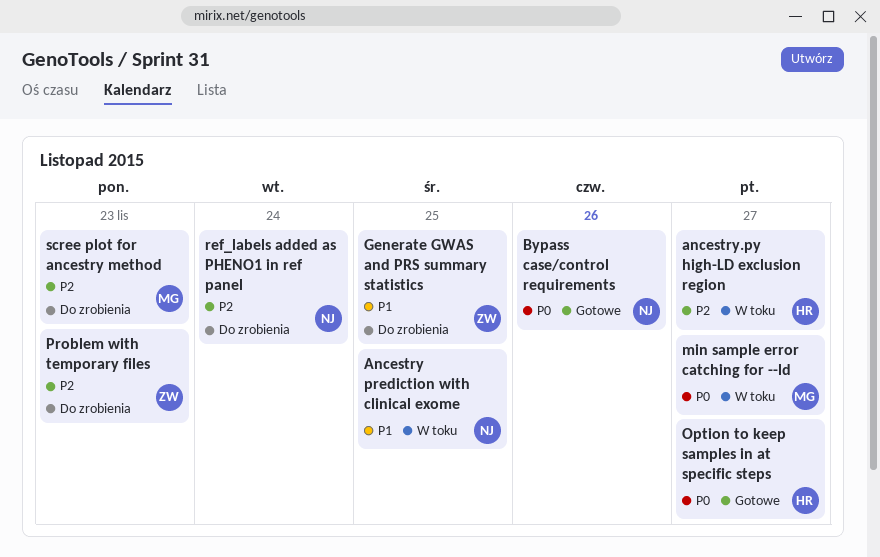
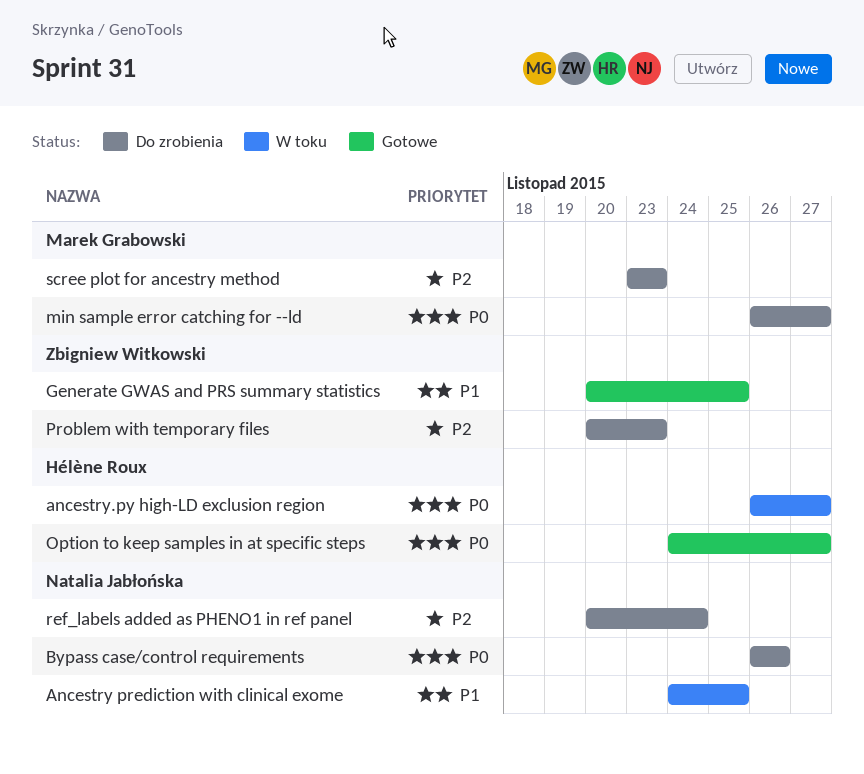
ancestry.py high-LD exclusion region, priority: P2 -> P0
Bypass case/control requirements, status: Gotowe -> Do zrobienia
Generate GWAS and PRS summary statistics, status: Do zrobienia -> Gotowe
min sample error catching for --ld, status: W toku -> Do zrobienia

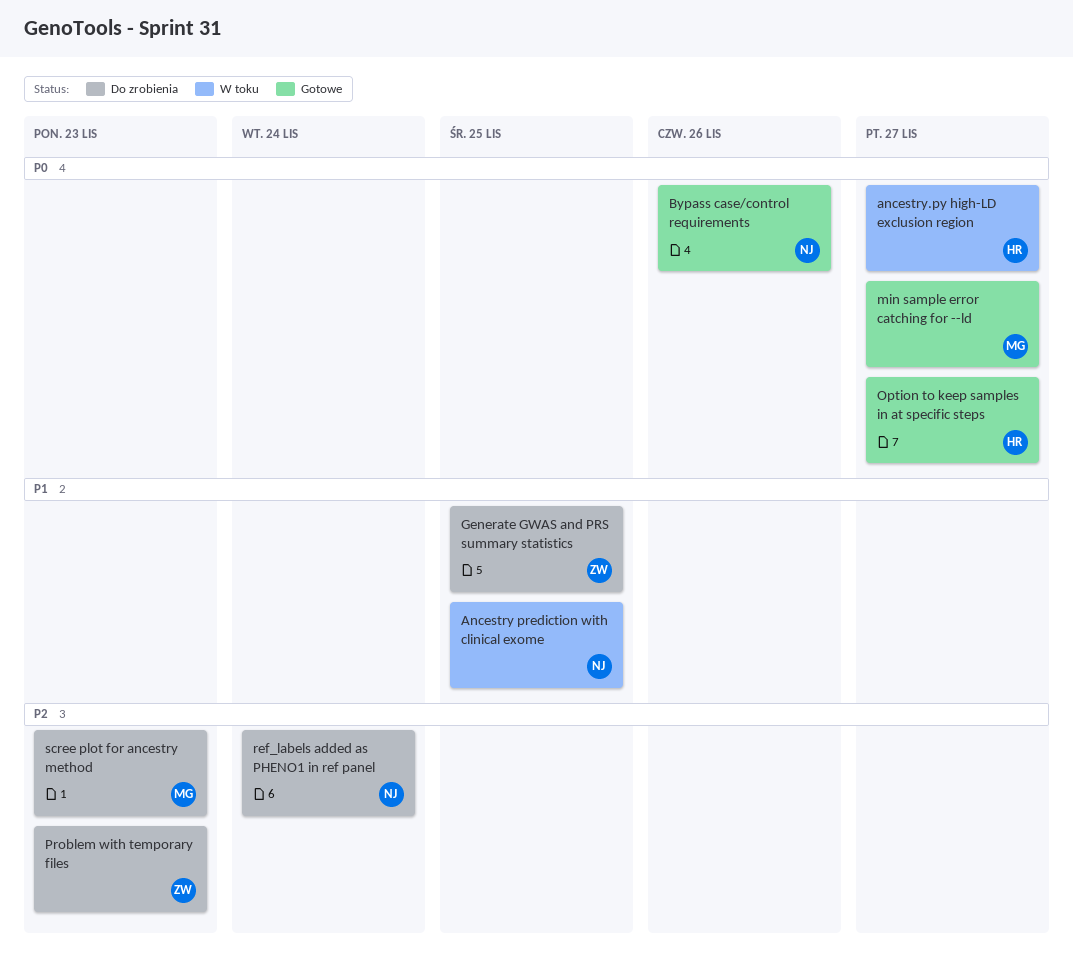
Bypass case/control requirements, status: Do zrobienia -> Gotowe
Generate GWAS and PRS summary statistics, status: Gotowe -> Do zrobienia
min sample error catching for --ld, status: Do zrobienia -> Gotowe

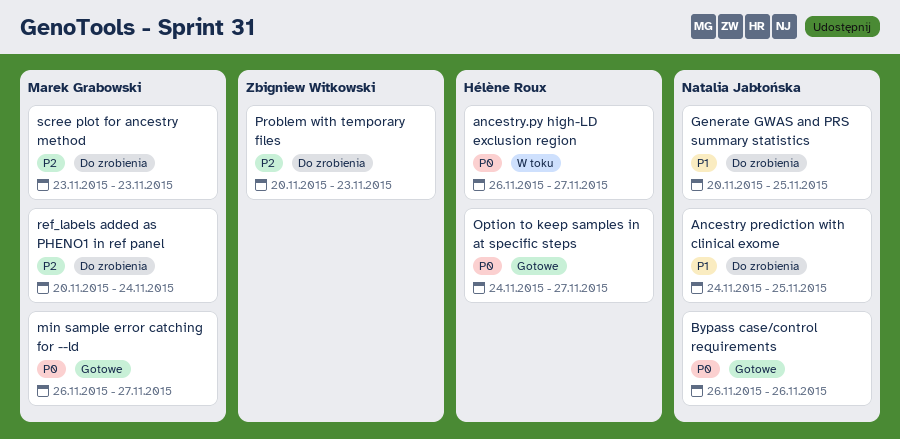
Ancestry prediction with clinical exome, status: W toku -> Do zrobienia
Generate GWAS and PRS summary statistics, owner: Zbigniew Witkowski -> Natalia Jabłońska
ref_labels added as PHENO1 in ref panel, owner: Natalia Jabłońska -> Marek Grabowski

